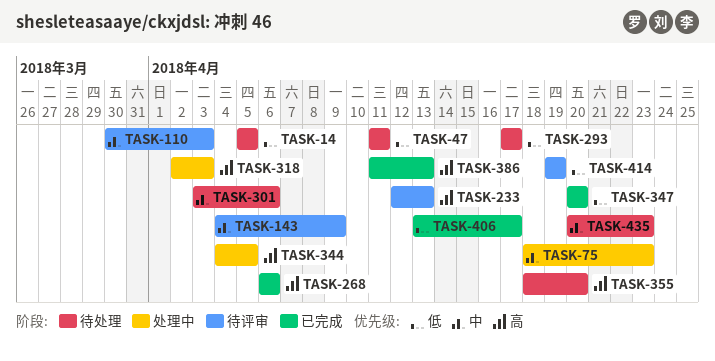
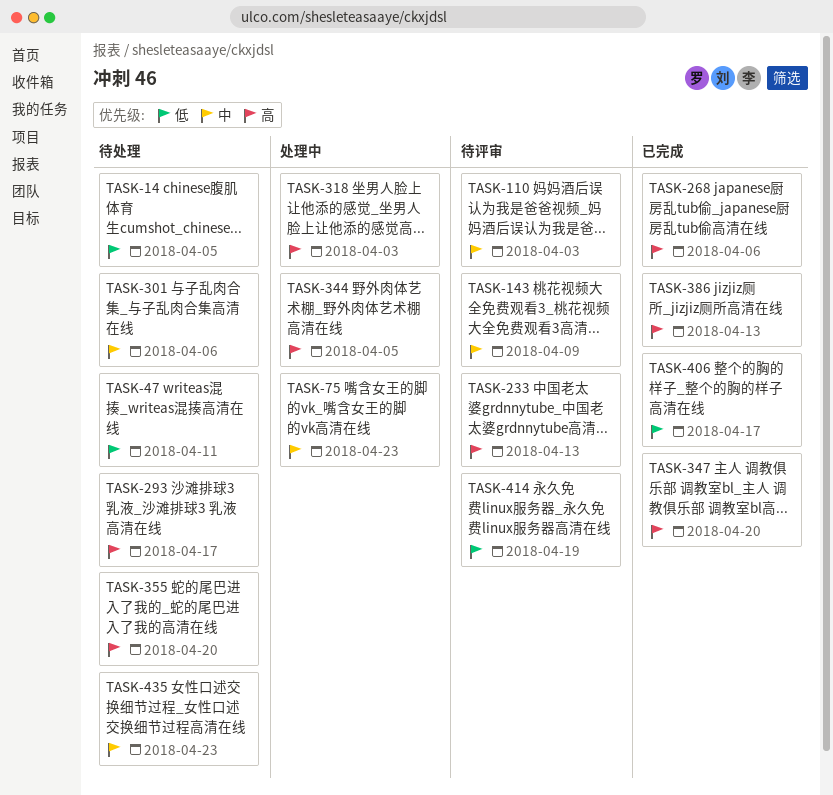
TASK-293, priority: 低 -> 高
TASK-347, priority: 低 -> 高

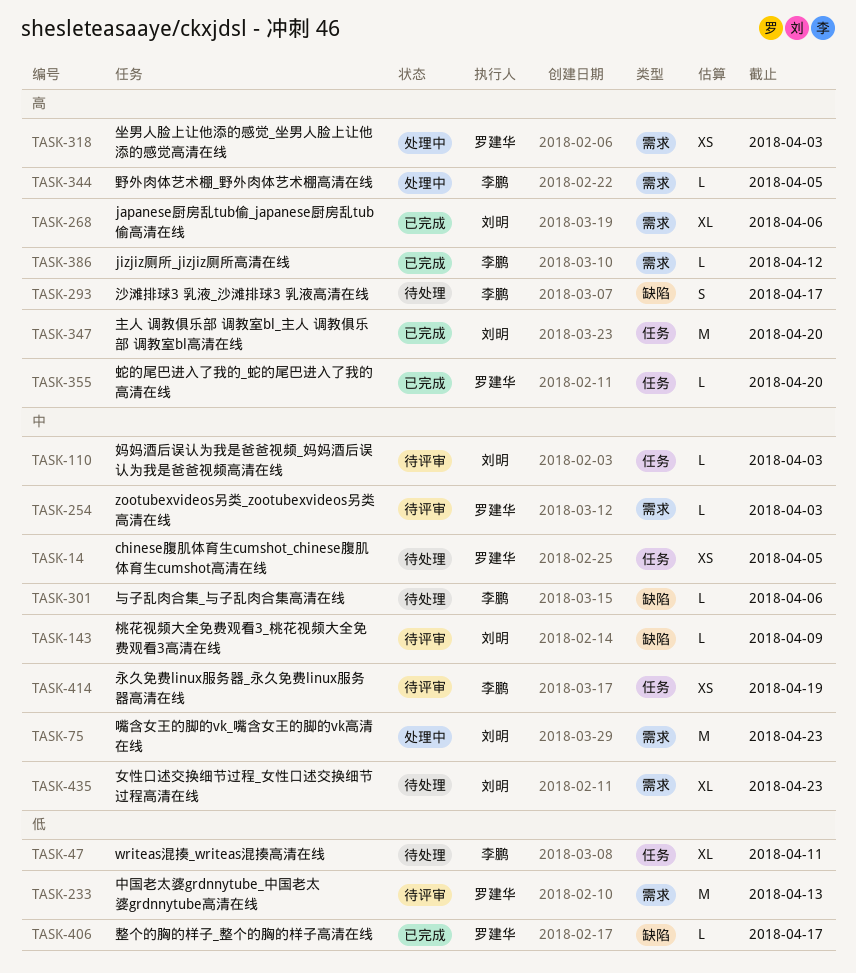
TASK-14, priority: 低 -> 中
TASK-233, priority: 高 -> 低
TASK-254: none -> present
TASK-355, status: 待处理 -> 已完成
TASK-386, due: Apr 13 -> Apr 12
TASK-414, priority: 低 -> 中

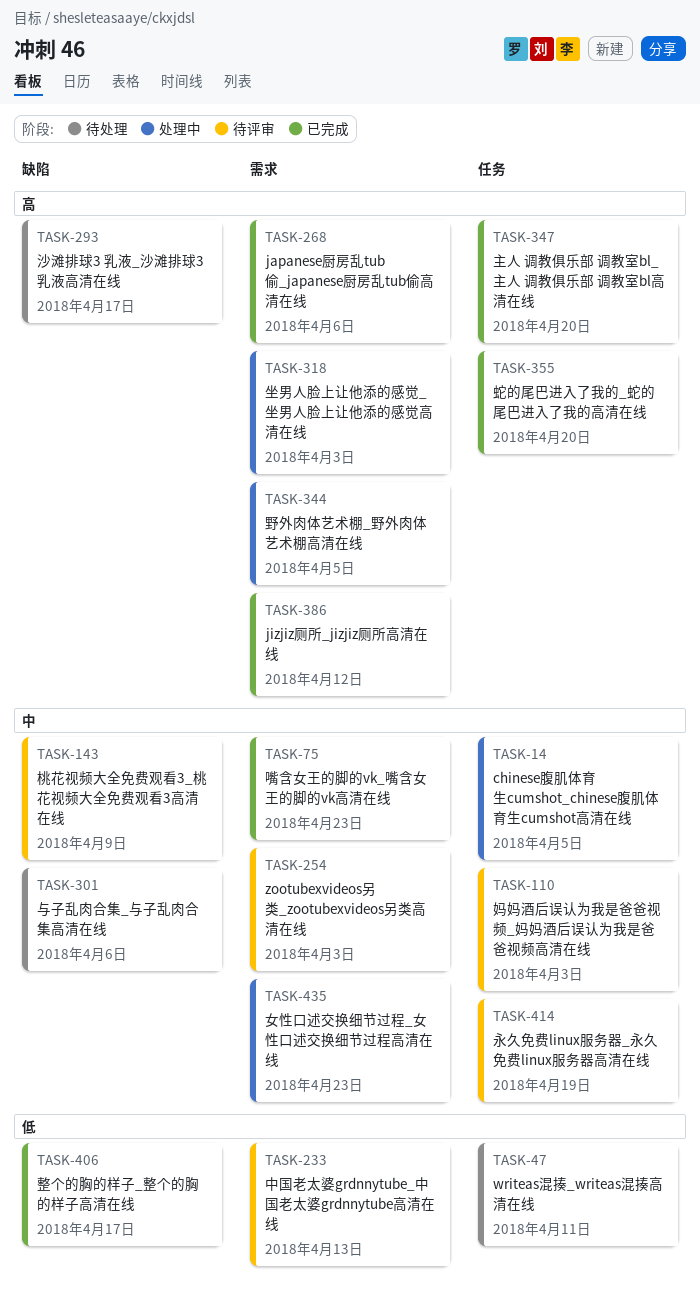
TASK-14, status: 待处理 -> 处理中
TASK-75, status: 处理中 -> 已完成
TASK-435, status: 待处理 -> 处理中

